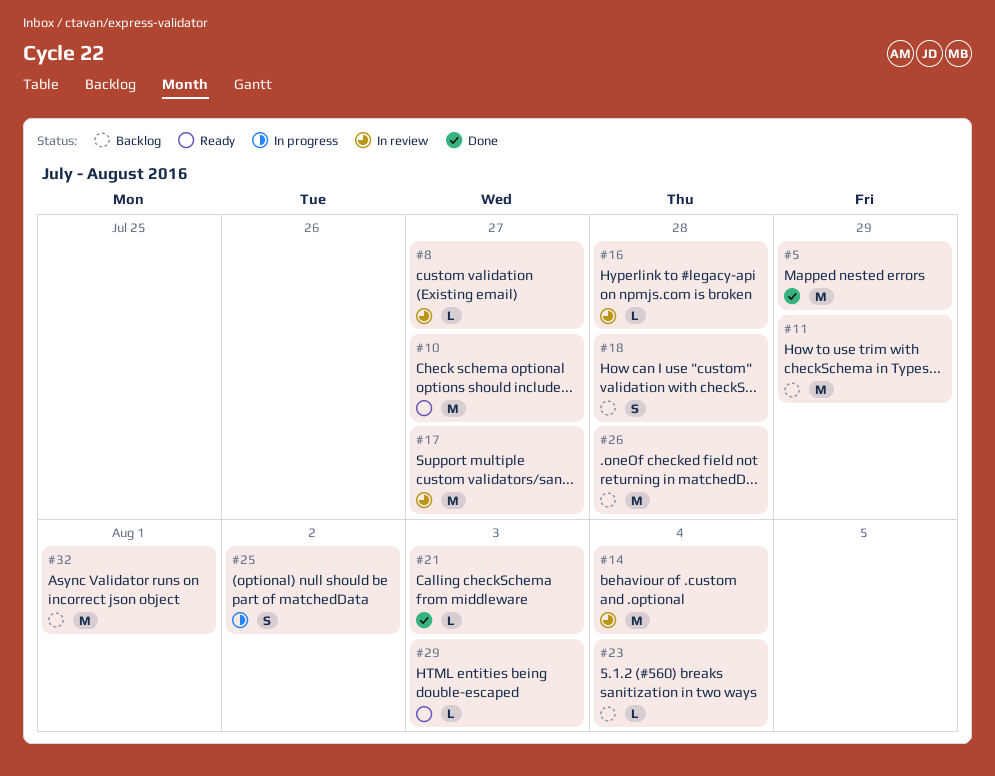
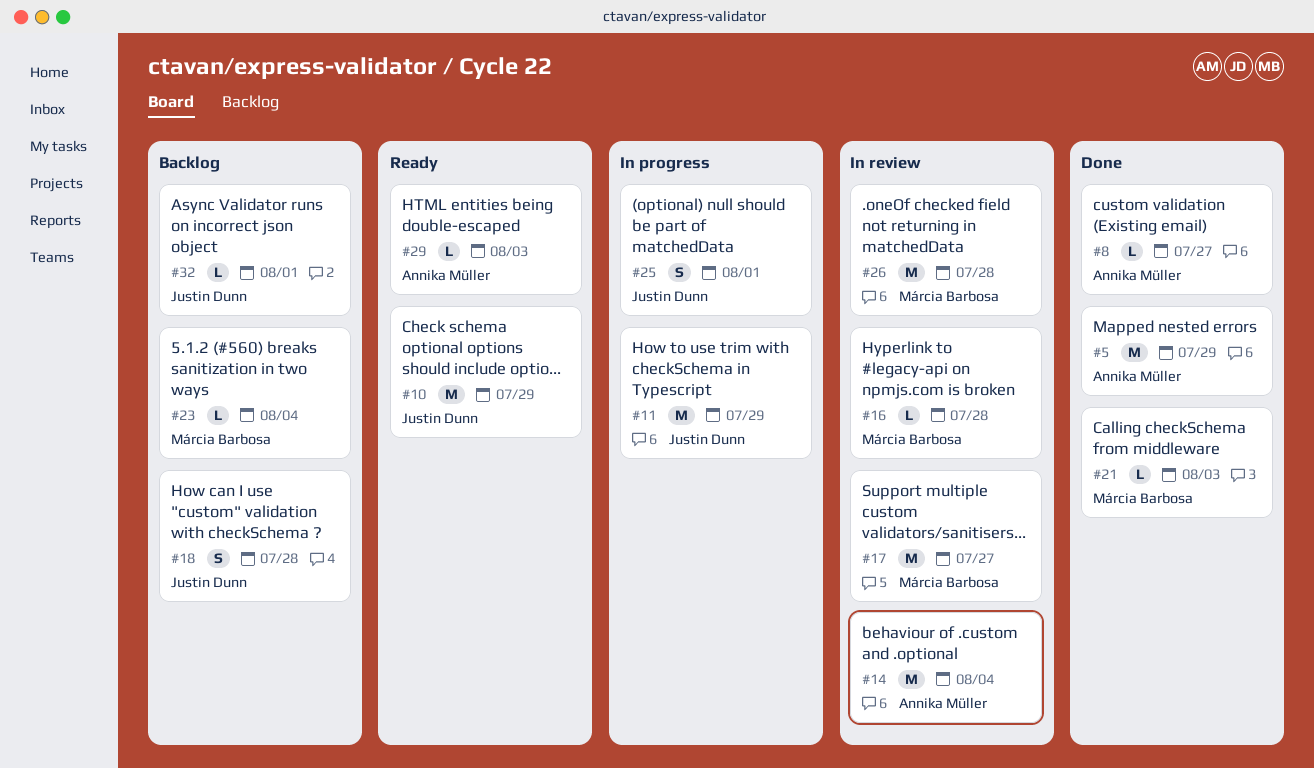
#8, status: In review -> Done
#10, due: Jul 27 -> Jul 29
#11, status: Backlog -> In progress
#25, due: Aug 2 -> Aug 1
#26, status: Backlog -> In review
#32, estimate: M -> L

